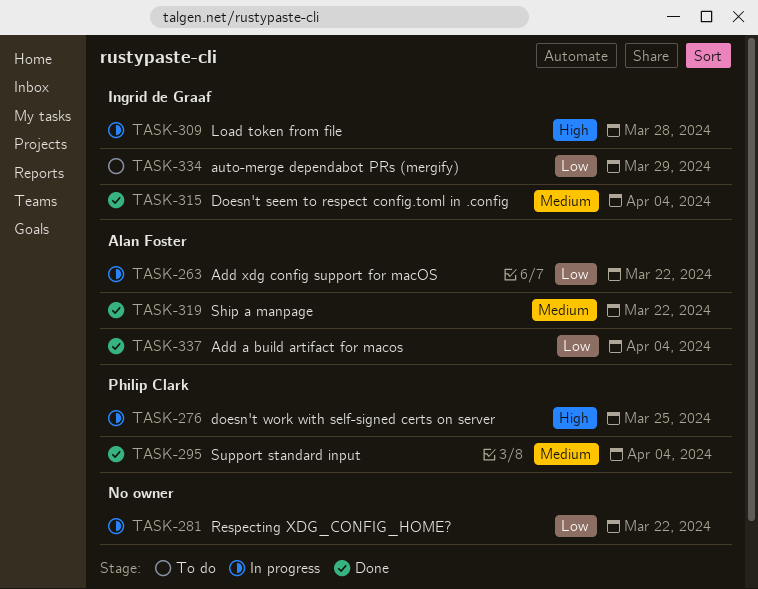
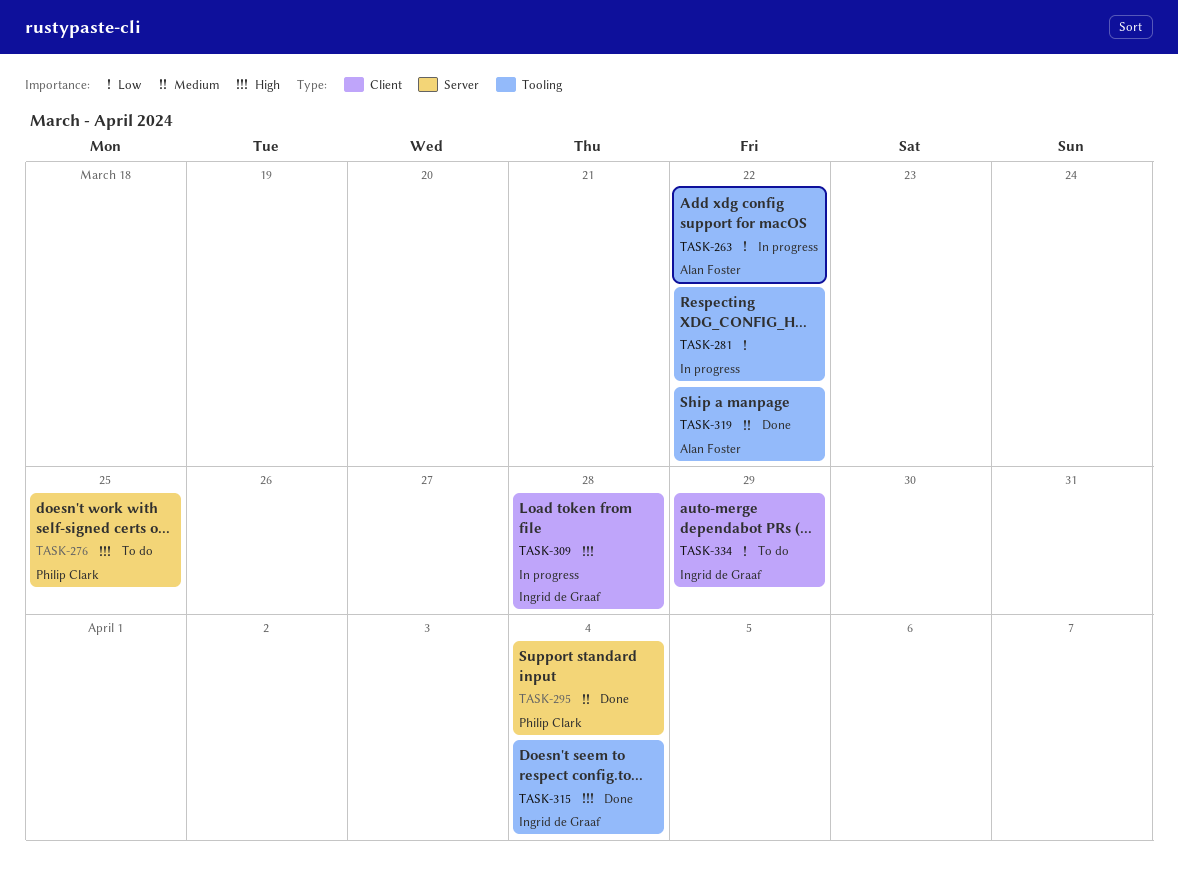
TASK-276, status: In progress -> To do
TASK-315, priority: Medium -> High
TASK-337: present -> none

